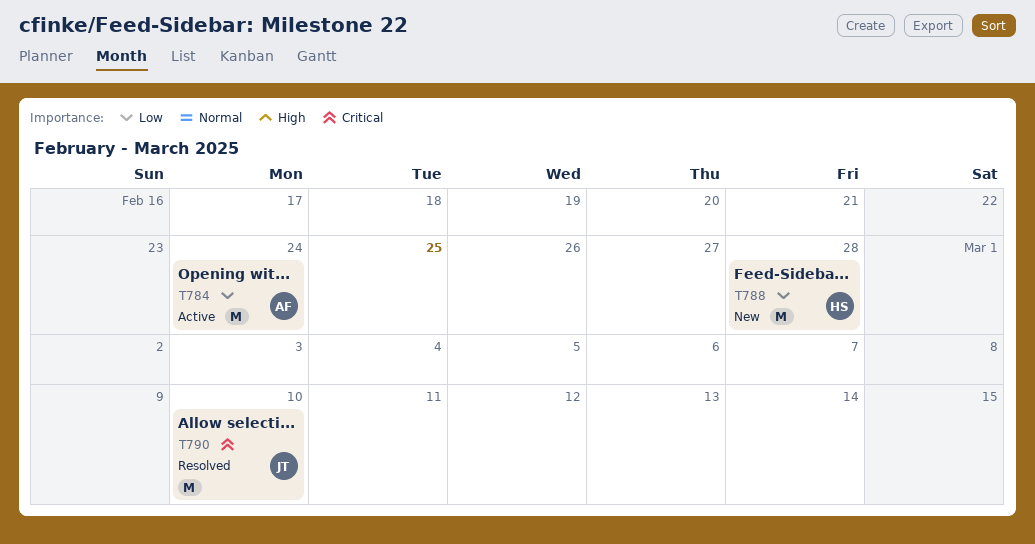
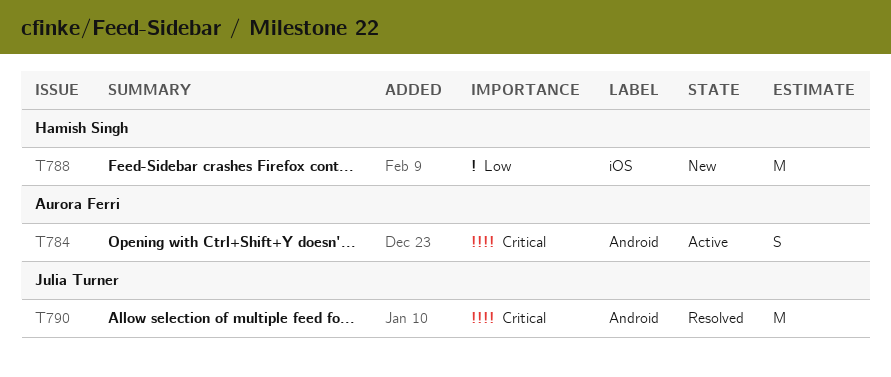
T784, priority: Low -> Critical
T784, estimate: M -> S

